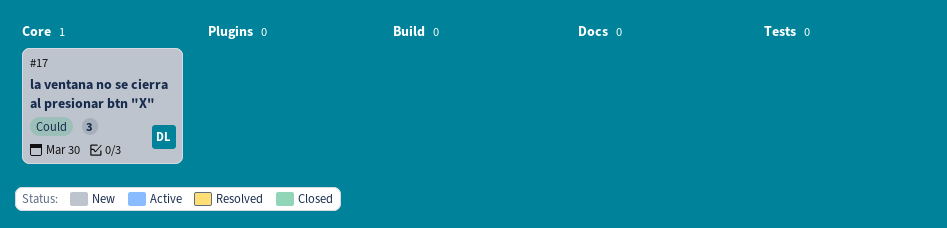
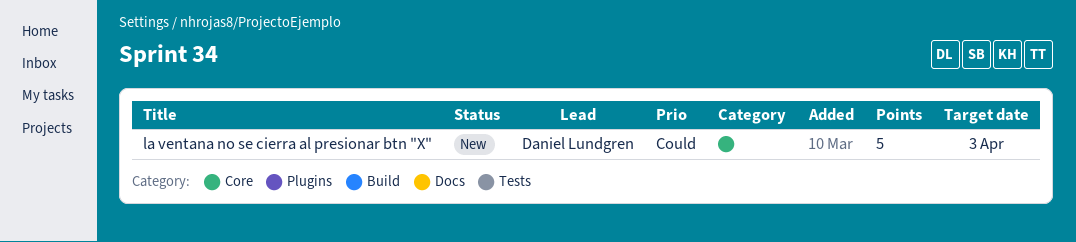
la ventana no se cierra al presionar btn "X", estimate: 3 -> 5
la ventana no se cierra al presionar btn "X", due: Mar 30 -> Apr 3

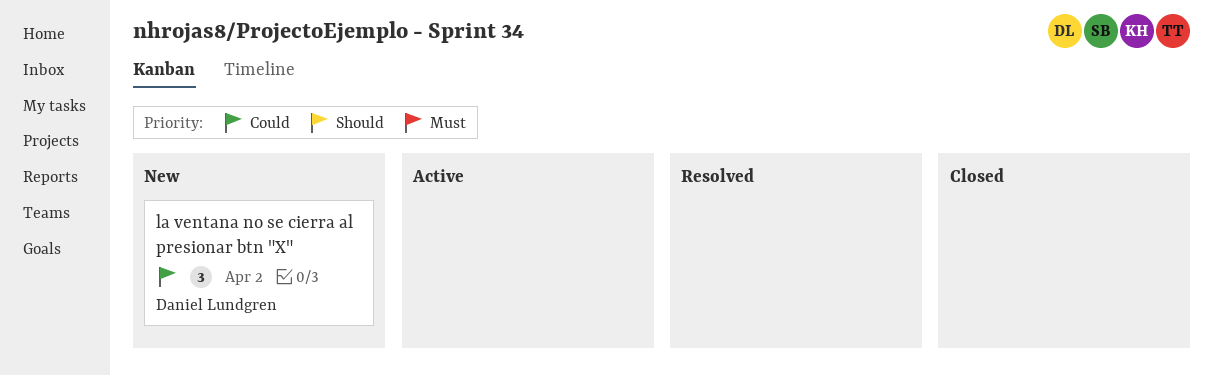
la ventana no se cierra al presionar btn "X", estimate: 5 -> 3
la ventana no se cierra al presionar btn "X", due: Apr 3 -> Apr 2

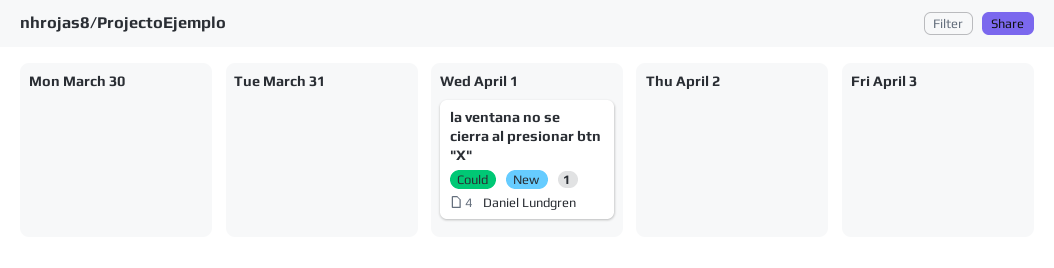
la ventana no se cierra al presionar btn "X", estimate: 3 -> 1
la ventana no se cierra al presionar btn "X", due: Apr 2 -> Apr 1

